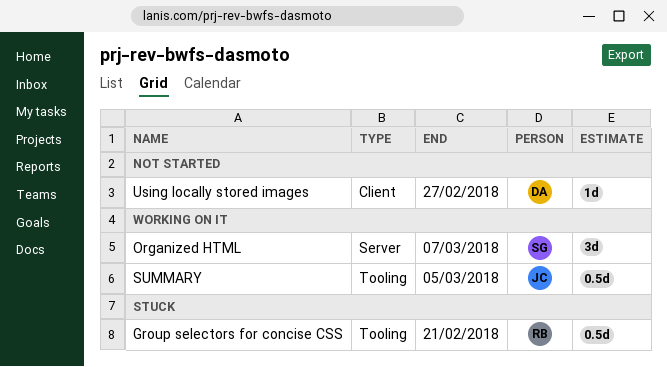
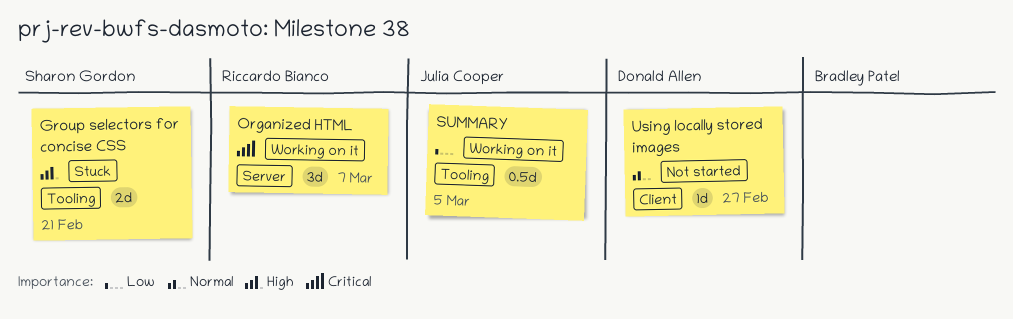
Group selectors for concise CSS, owner: Riccardo Bianco -> Sharon Gordon
Group selectors for concise CSS, estimate: 0.5d -> 2d
Organized HTML, owner: Sharon Gordon -> Riccardo Bianco

